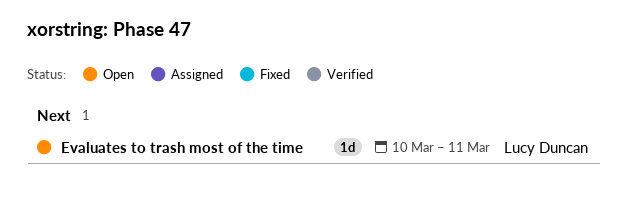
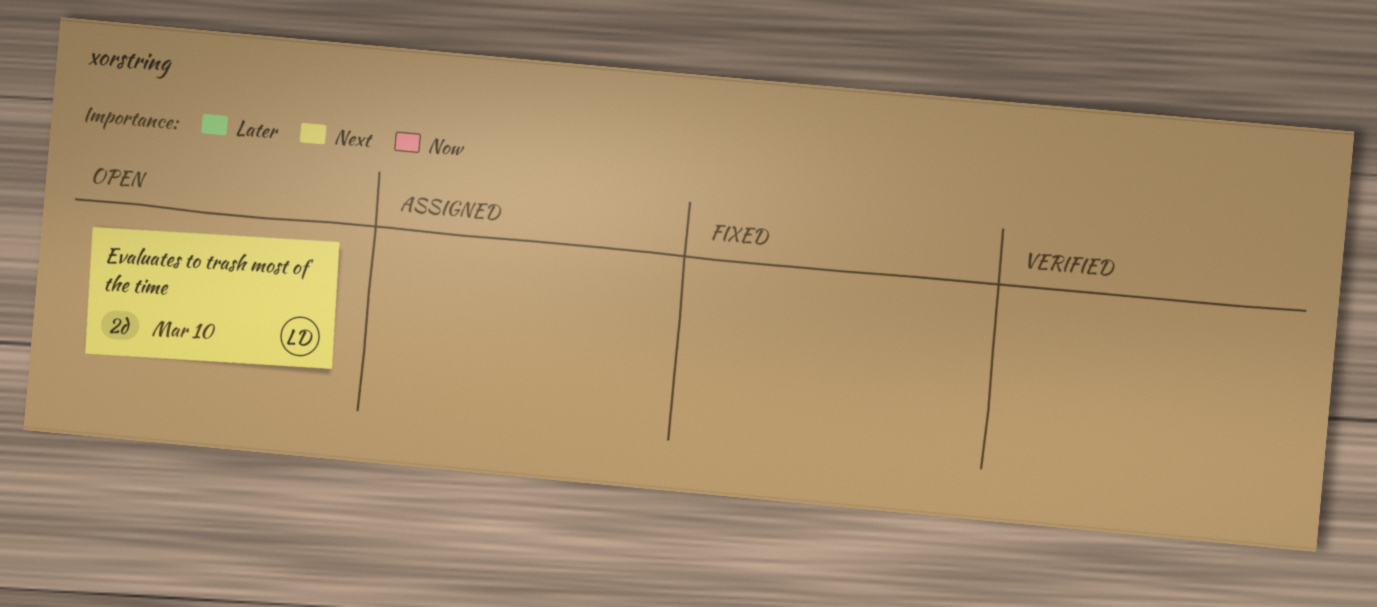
Evaluates to trash most of the time, estimate: 1d -> 2d
Evaluates to trash most of the time, due: Mar 11 -> Mar 10

